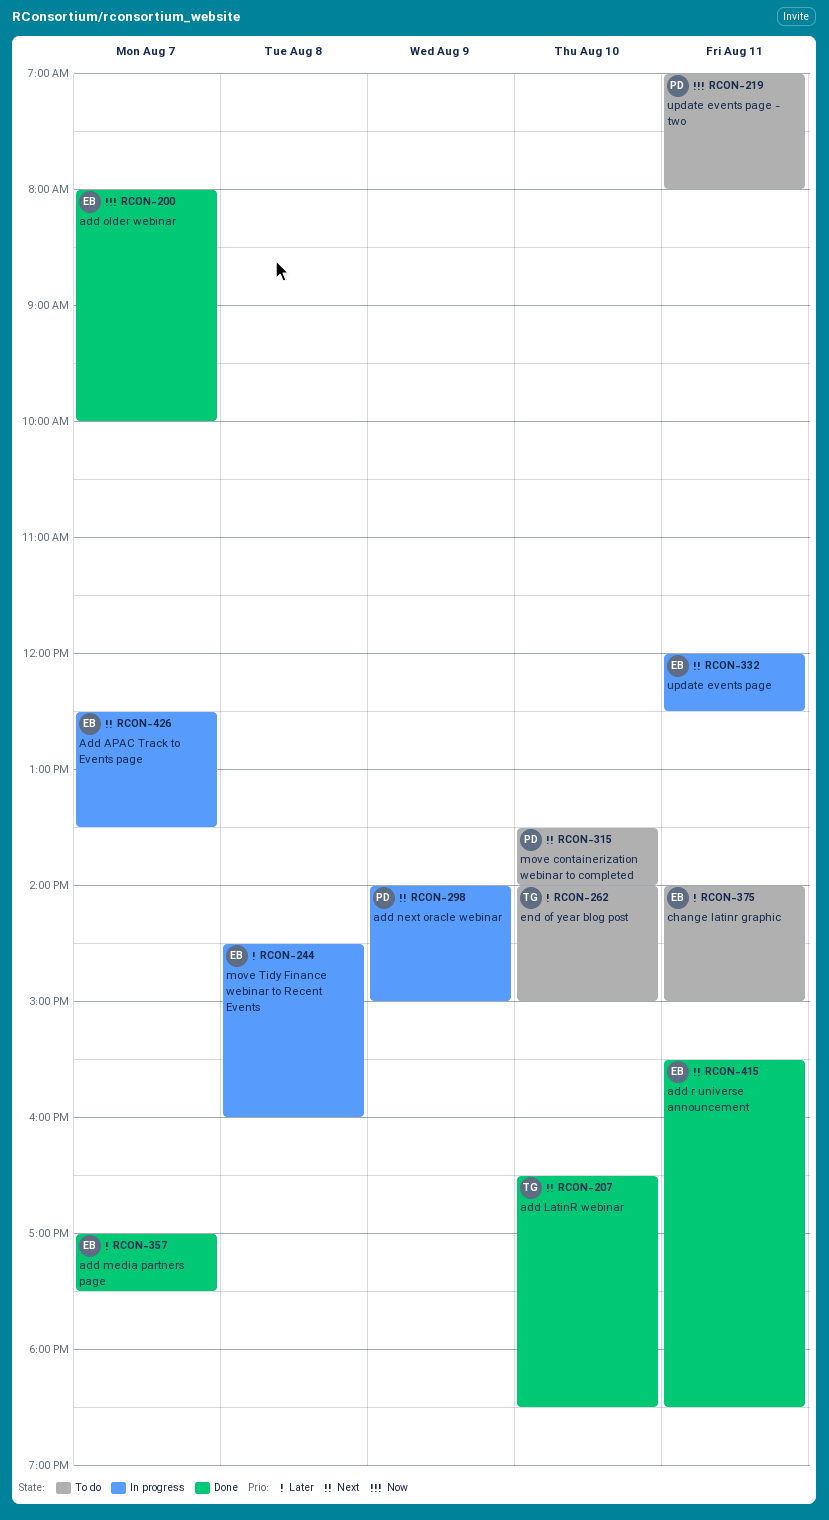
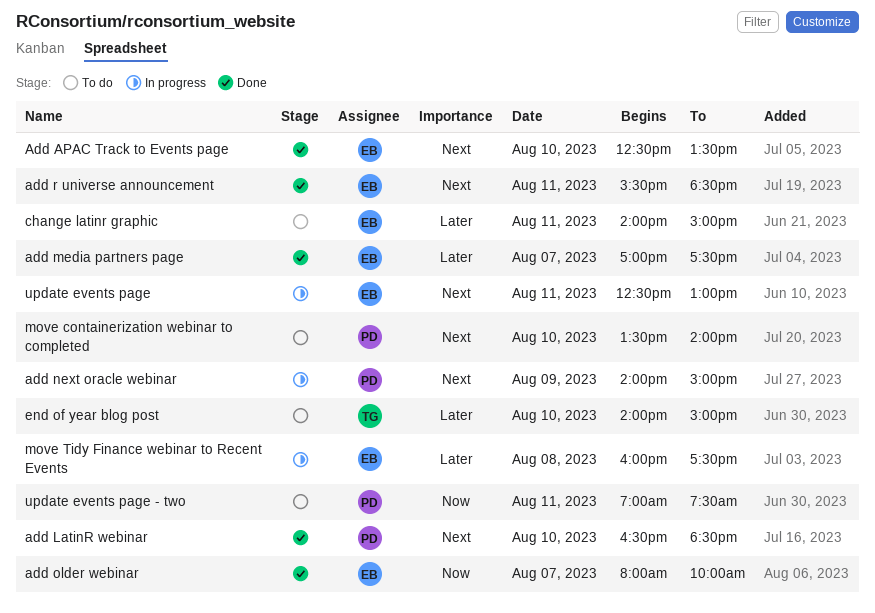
Add APAC Track to Events page, status: In progress -> Done
Add APAC Track to Events page, day: Aug 7 -> Aug 10
add LatinR webinar, owner: TG -> PD
move Tidy Finance webinar to Recent Events, begins: 14:30 -> 16:00
move Tidy Finance webinar to Recent Events, ends: 16:00 -> 17:30
update events page, begins: 12:00 -> 12:30
update events page, ends: 12:30 -> 13:00
update events page - two, ends: 08:00 -> 07:30

